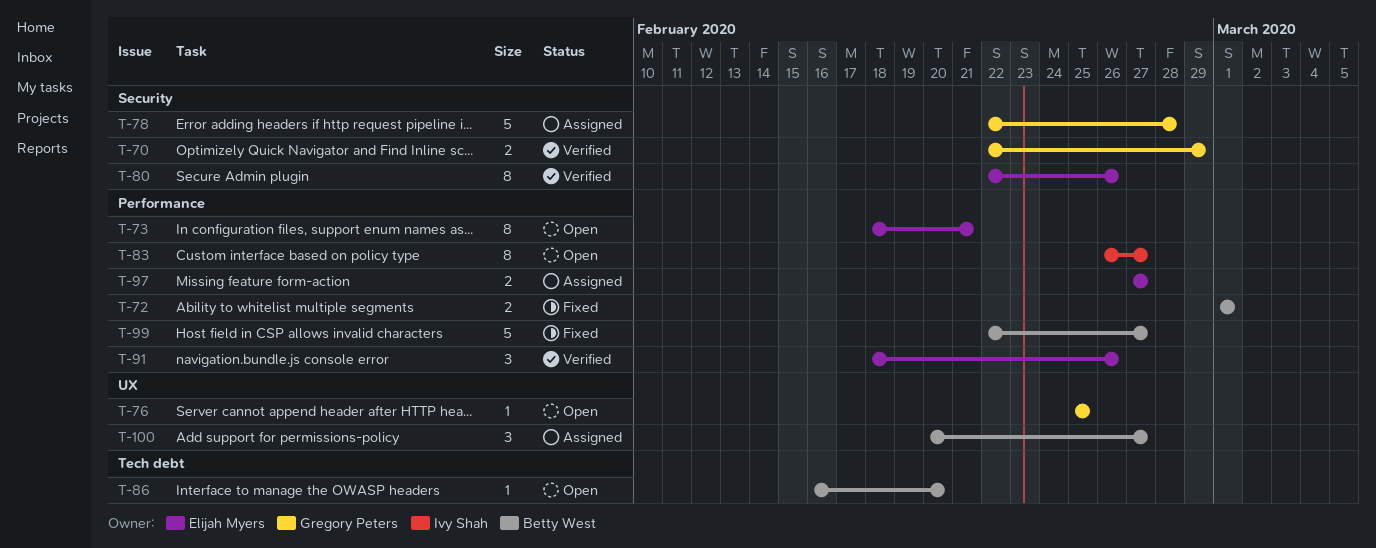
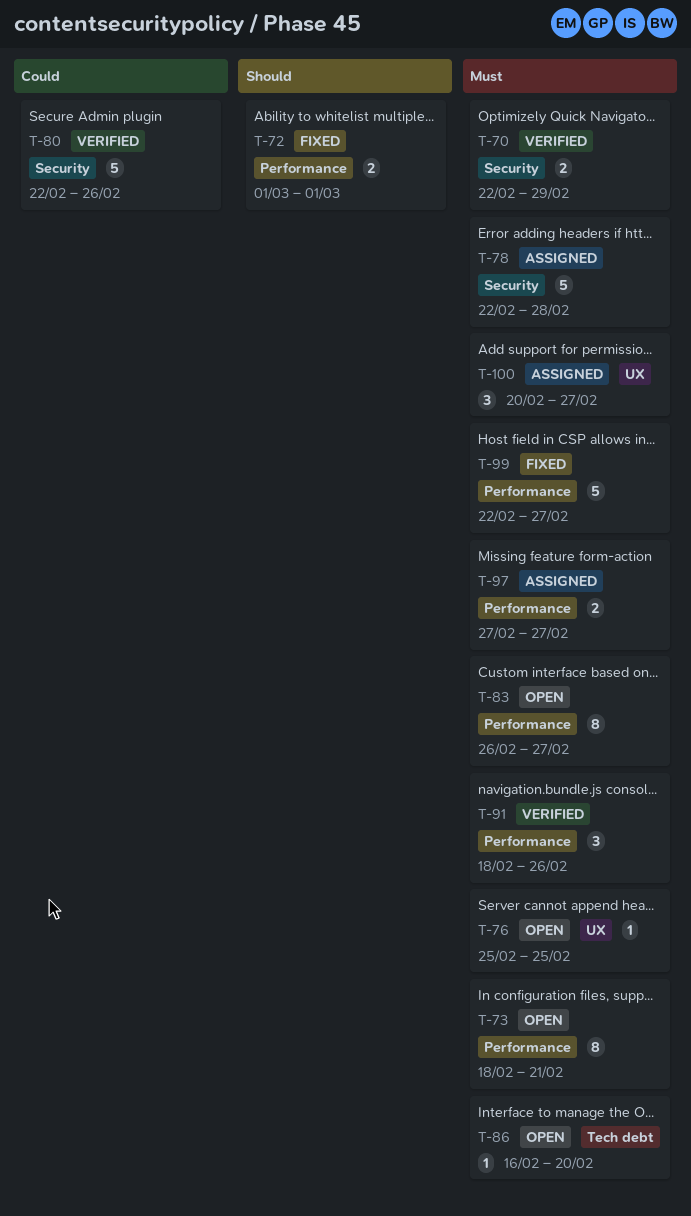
T-80, estimate: 8 -> 5

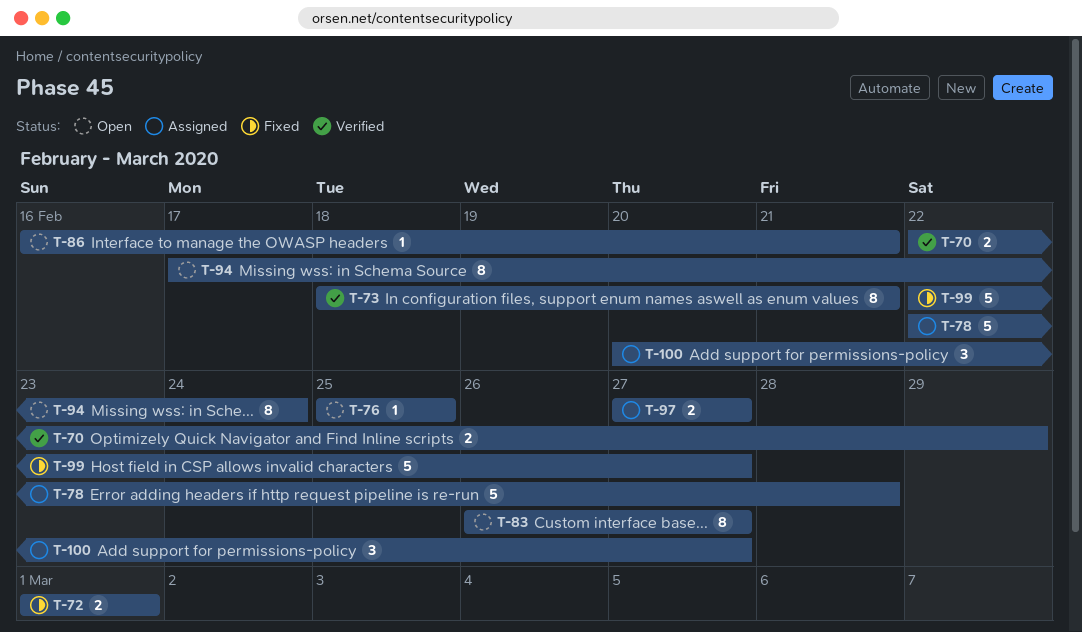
T-73, status: Open -> Verified
T-80: present -> none
T-86, due: Feb 20 -> Feb 21
T-91: present -> none
T-94: none -> present

